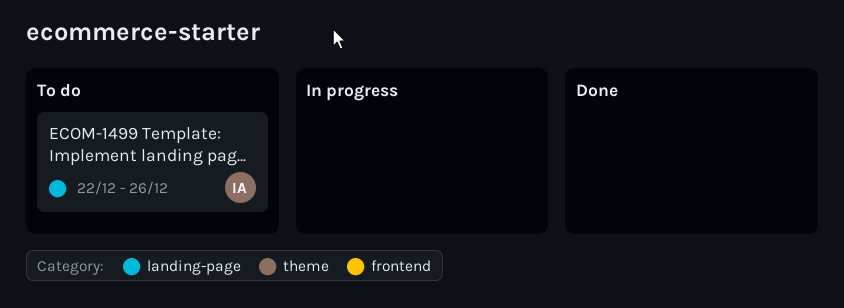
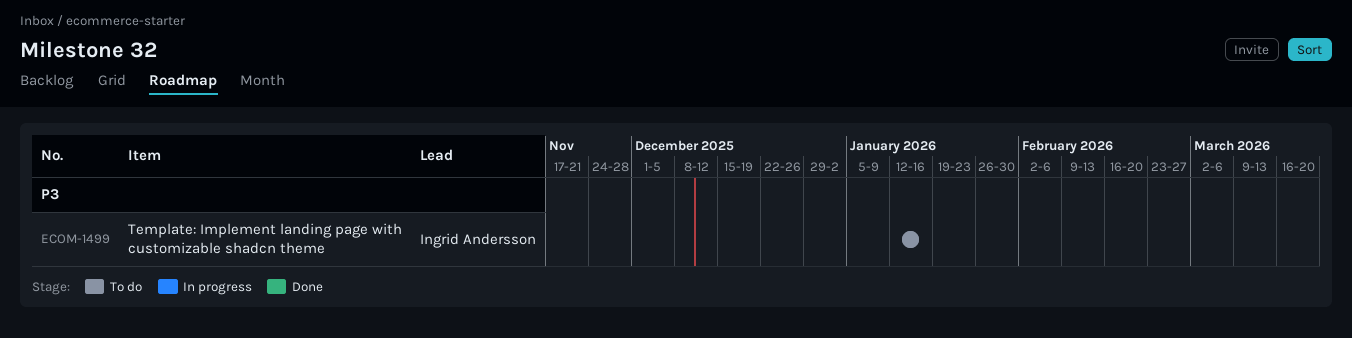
ECOM-1499, start: Dec 22 -> Jan 12
ECOM-1499, due: Dec 26 -> Jan 16

